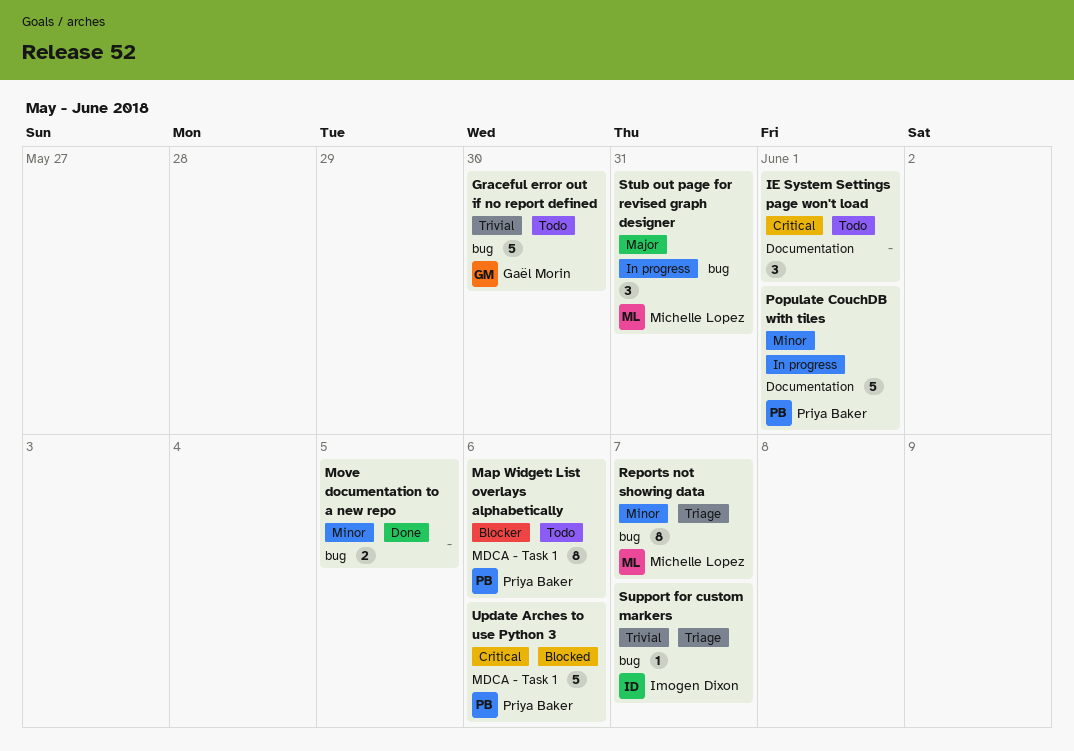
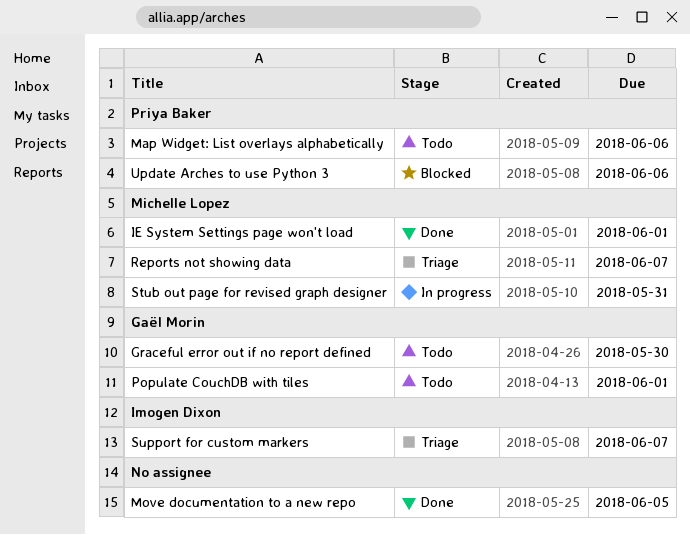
IE System Settings page won't load, status: Todo -> Done
IE System Settings page won't load, owner: none -> Michelle Lopez
Populate CouchDB with tiles, status: In progress -> Todo
Populate CouchDB with tiles, owner: Priya Baker -> Gaël Morin

